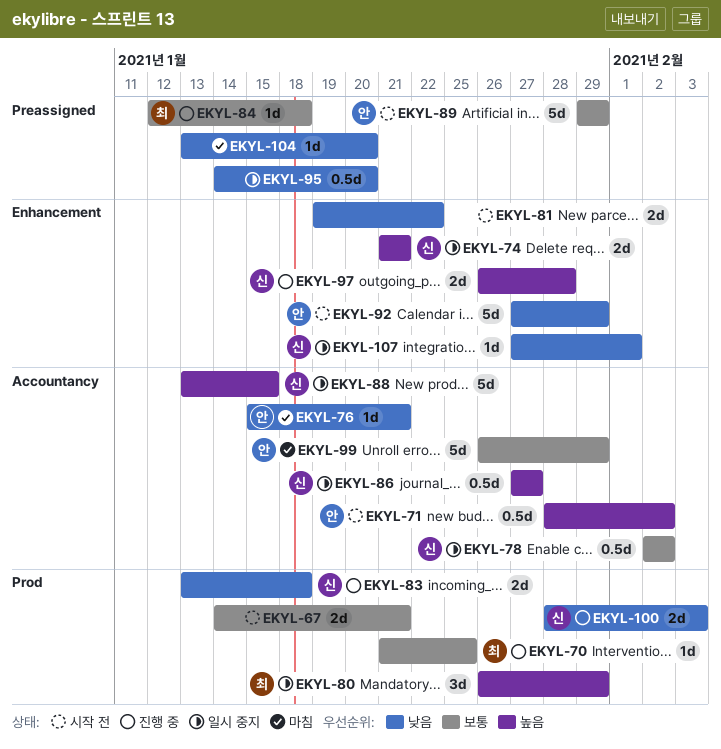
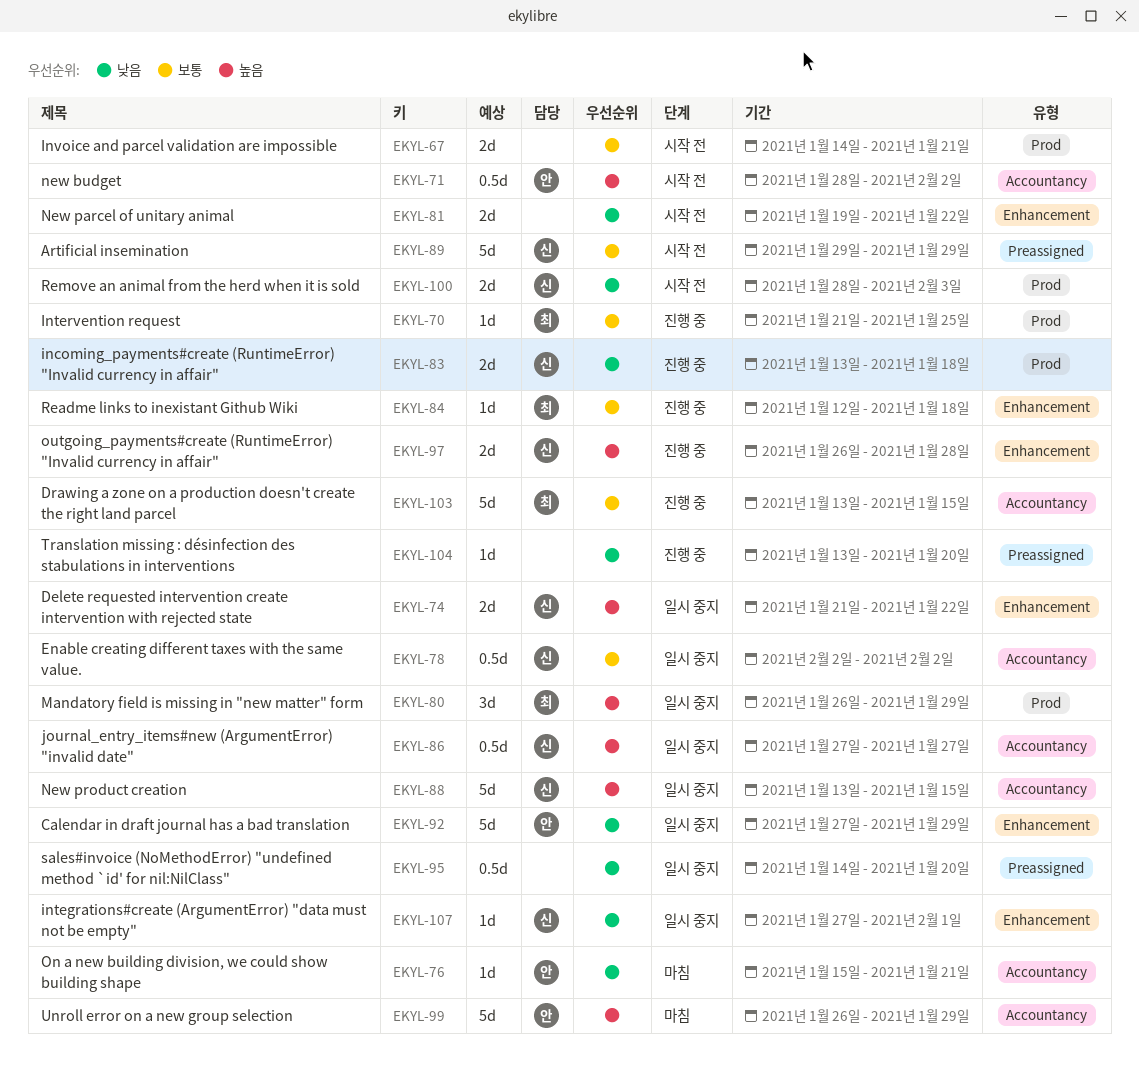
EKYL-74, due: Jan 21 -> Jan 22
EKYL-84, label: Preassigned -> Enhancement
EKYL-89, owner: 안 -> 신
EKYL-92, status: 시작 전 -> 일시 중지
EKYL-99, priority: 보통 -> 높음
EKYL-100, status: 진행 중 -> 시작 전
EKYL-103: none -> present
EKYL-104, status: 마침 -> 진행 중

